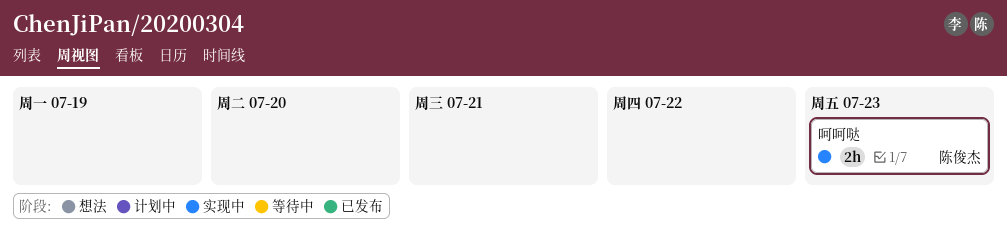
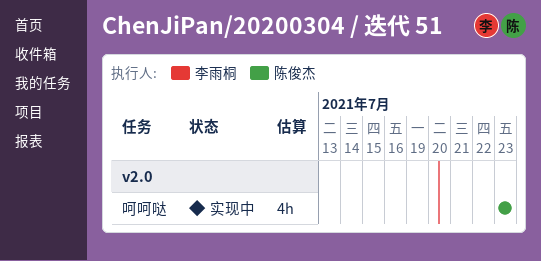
呵呵哒, estimate: 2h -> 4h

